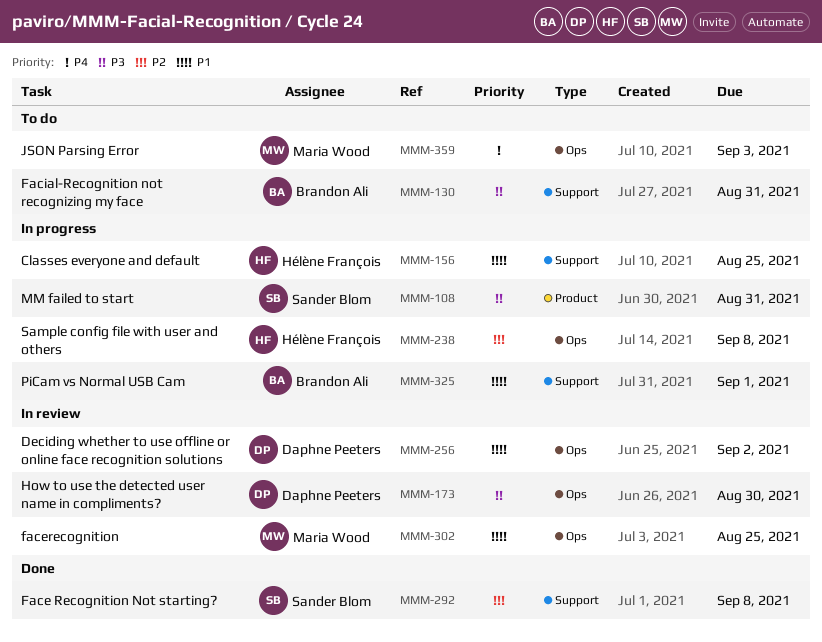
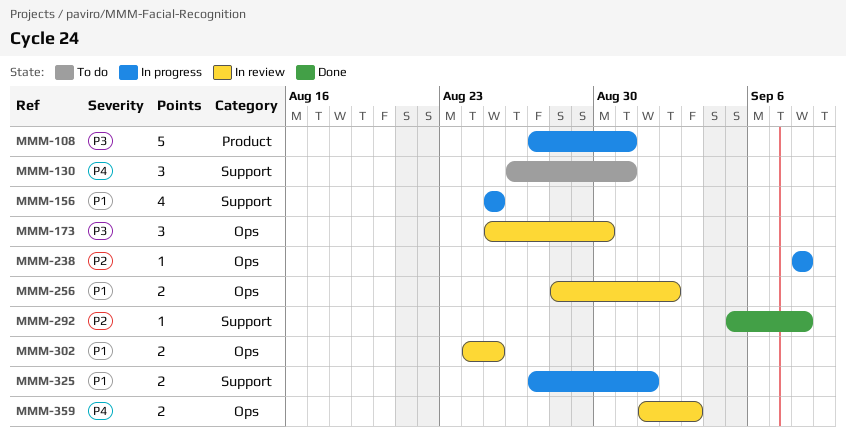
MMM-130, priority: P3 -> P4
MMM-359, status: To do -> In review

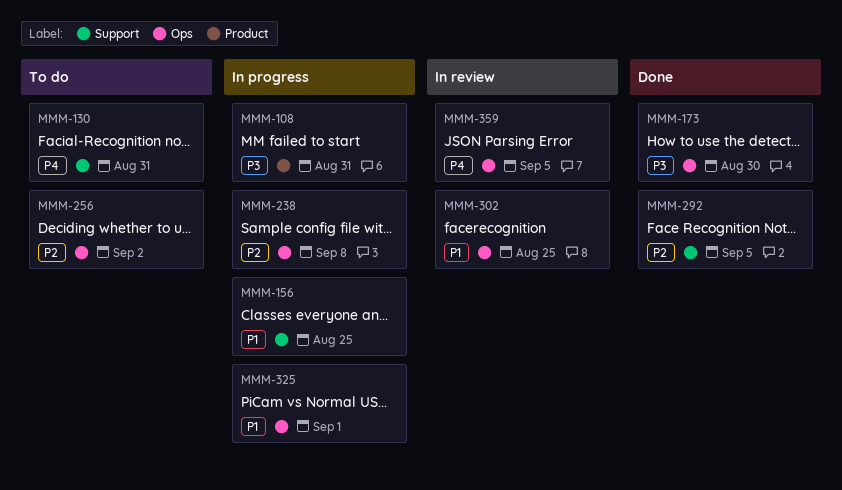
MMM-173, status: In review -> Done
MMM-256, status: In review -> To do
MMM-256, priority: P1 -> P2
MMM-292, due: Sep 8 -> Sep 5
MMM-325, label: Support -> Ops
MMM-359, due: Sep 3 -> Sep 5

